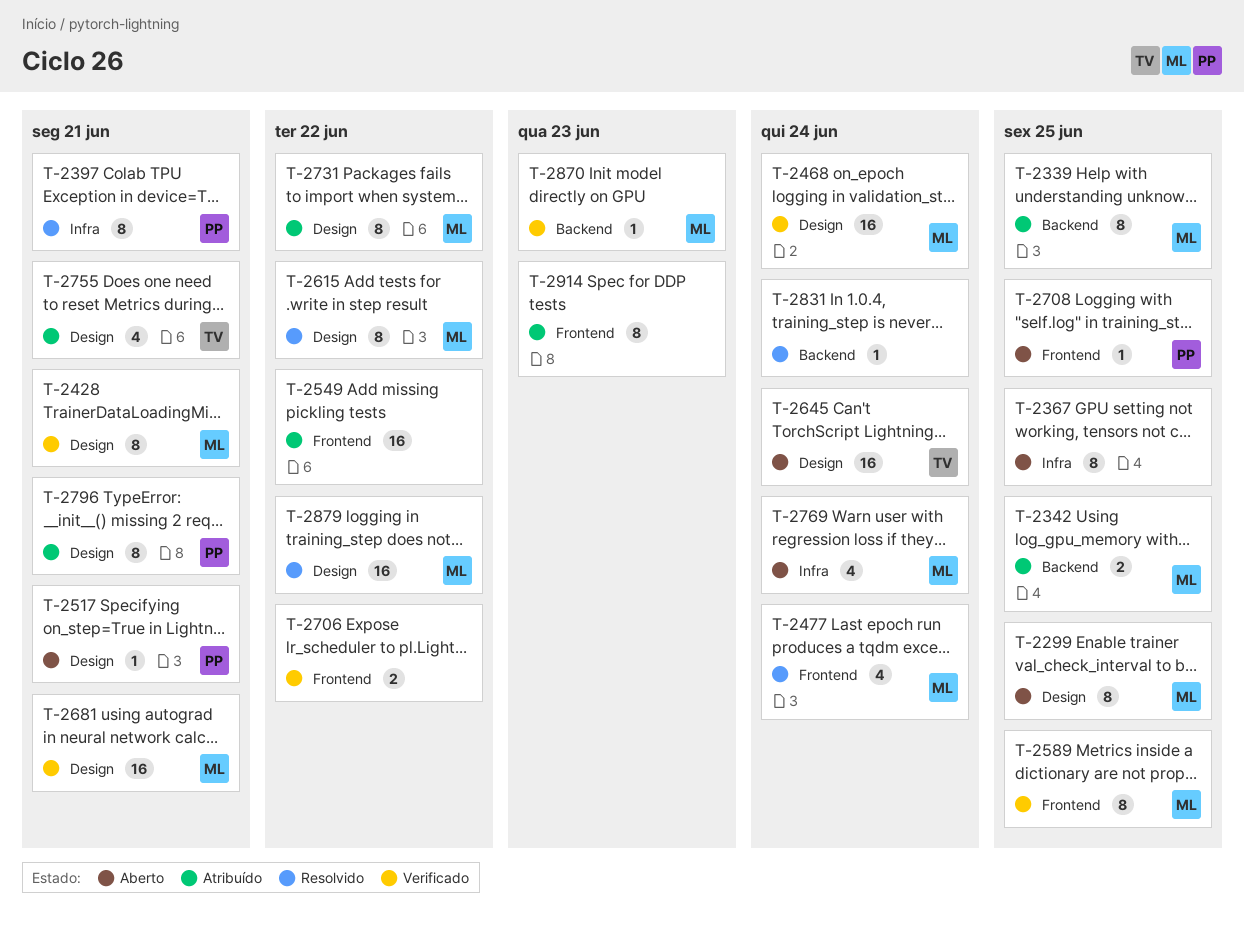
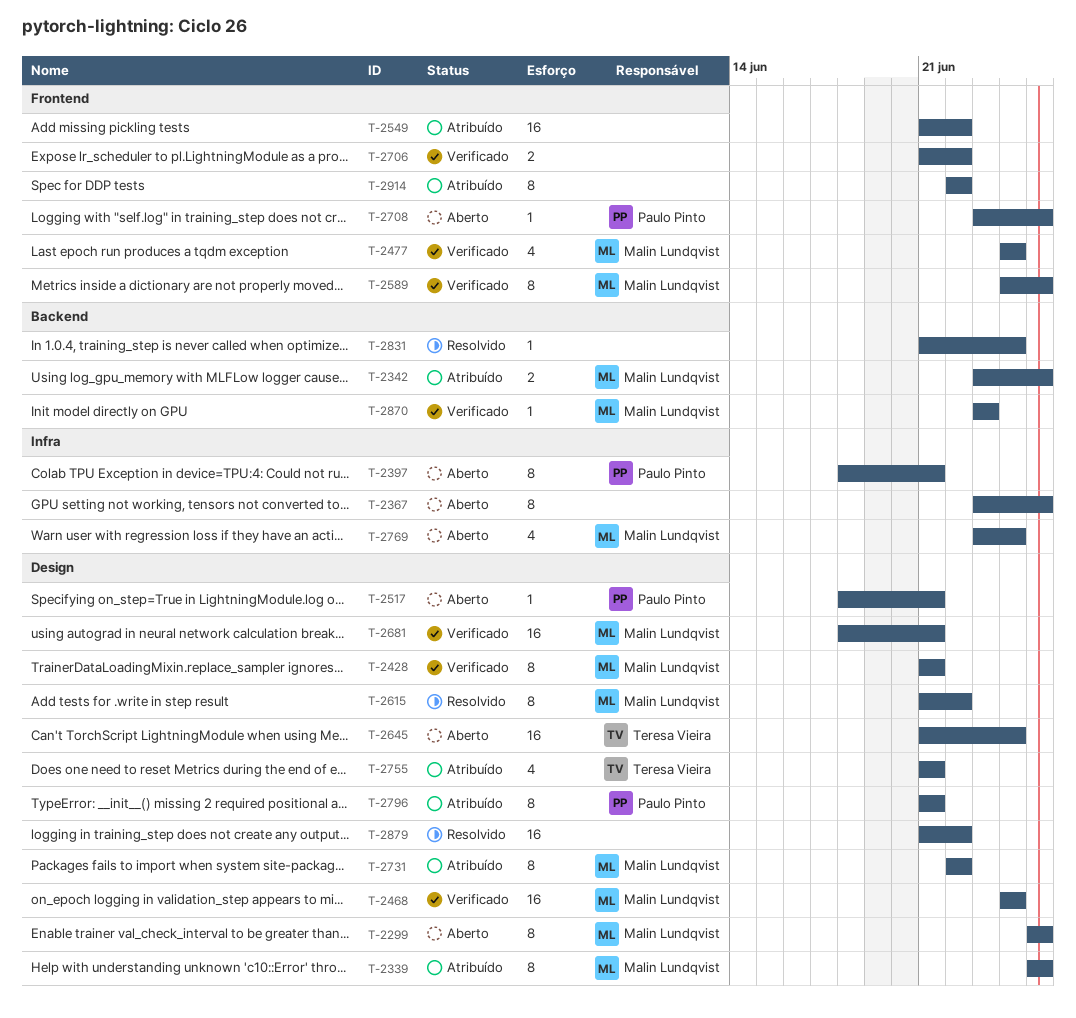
T-2339, label: Backend -> Design
T-2397, status: Resolvido -> Aberto
T-2477, status: Resolvido -> Verificado
T-2879, owner: Malin Lundqvist -> none
T-2914, due: Jun 23 -> Jun 22

